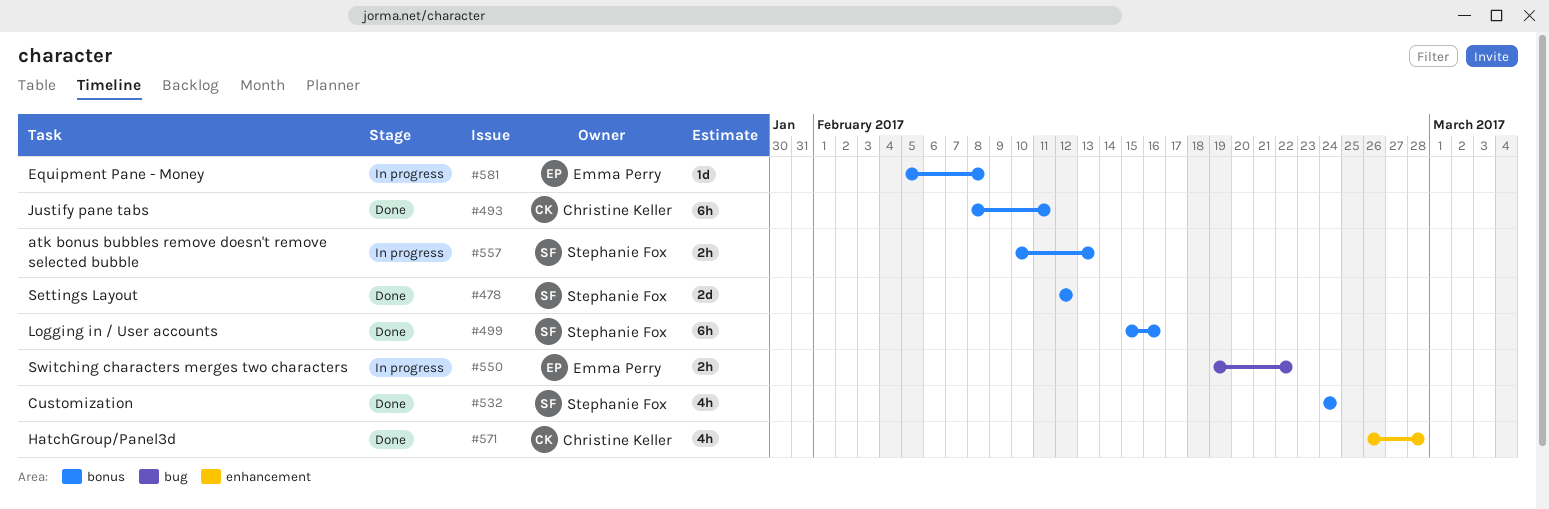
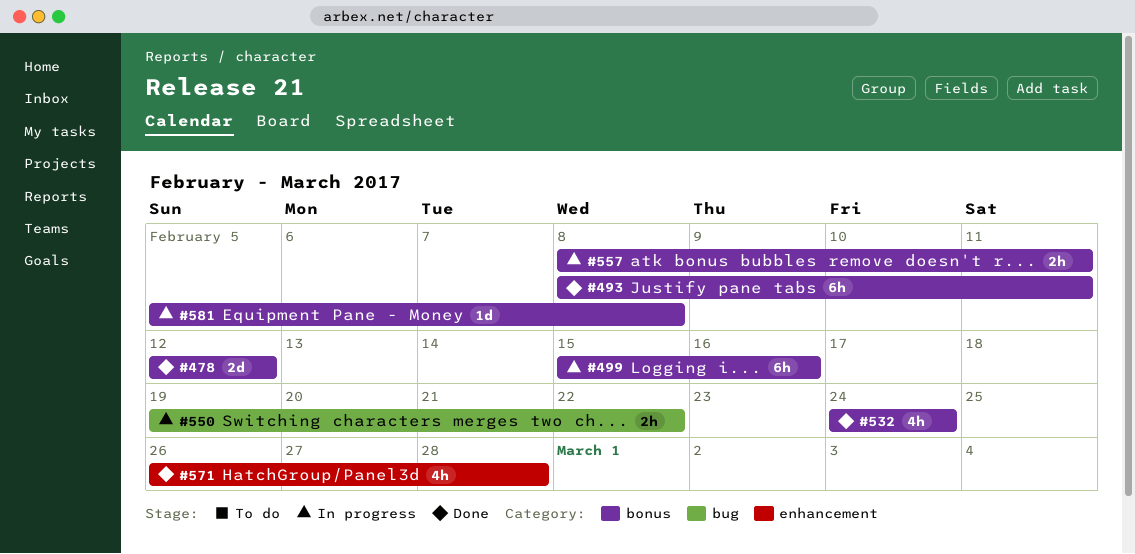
#499, status: Done -> In progress
#557, start: Feb 10 -> Feb 8
#557, due: Feb 13 -> Feb 11

